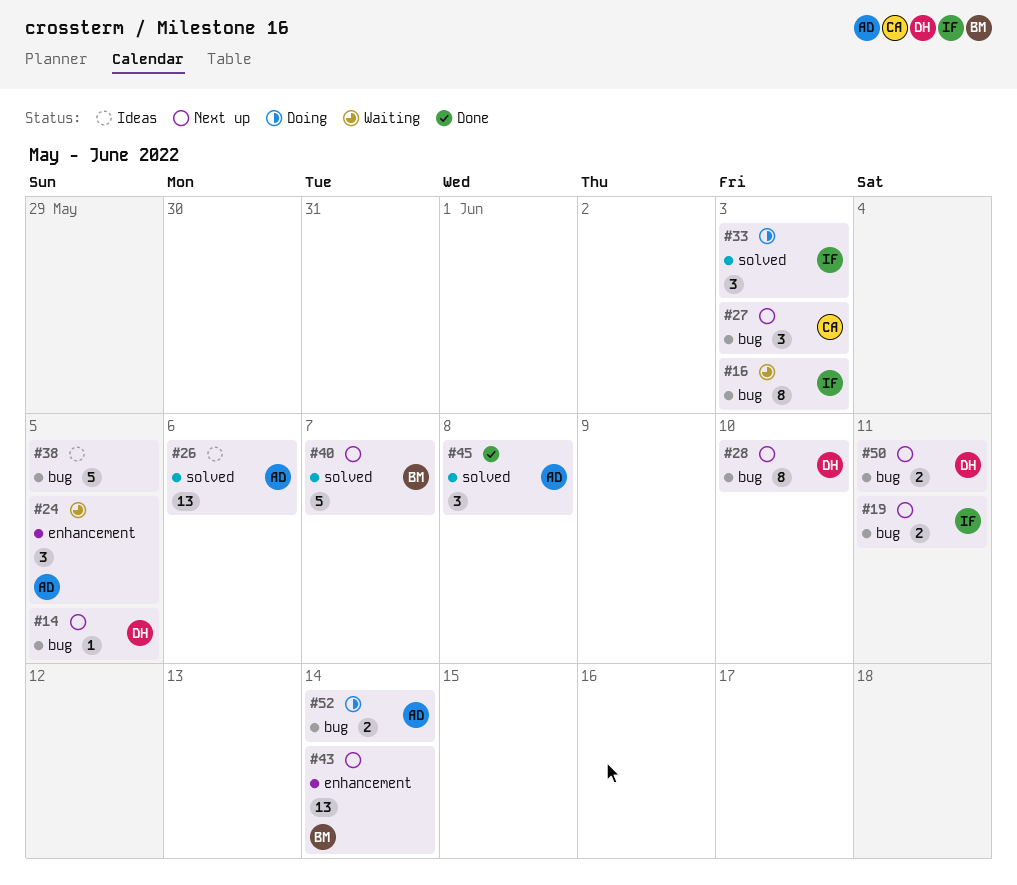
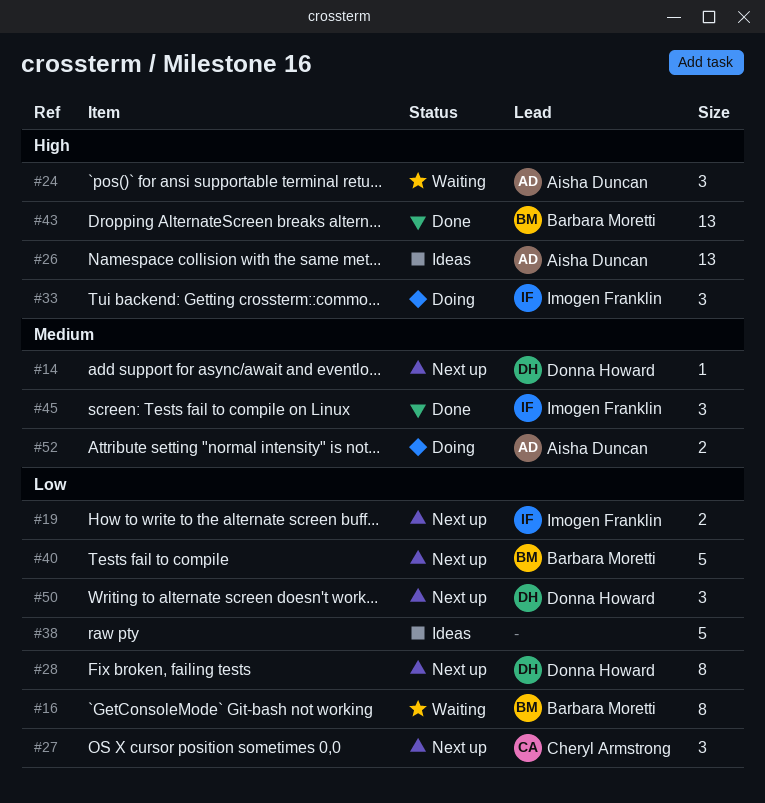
#16, owner: Imogen Franklin -> Barbara Moretti
#43, status: Next up -> Done
#45, owner: Aisha Duncan -> Imogen Franklin
#50, estimate: 2 -> 3

